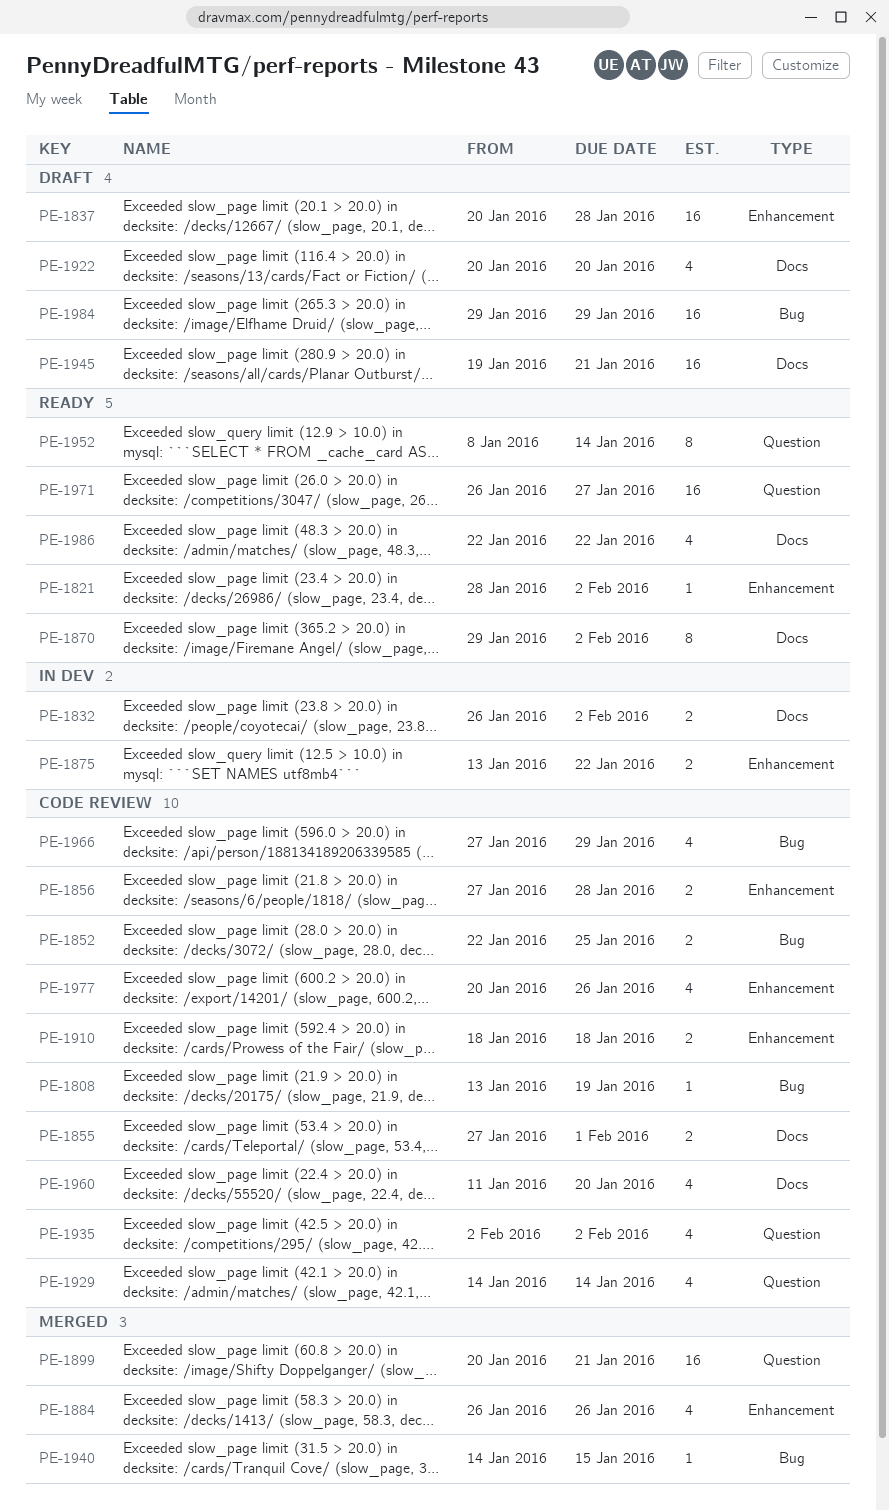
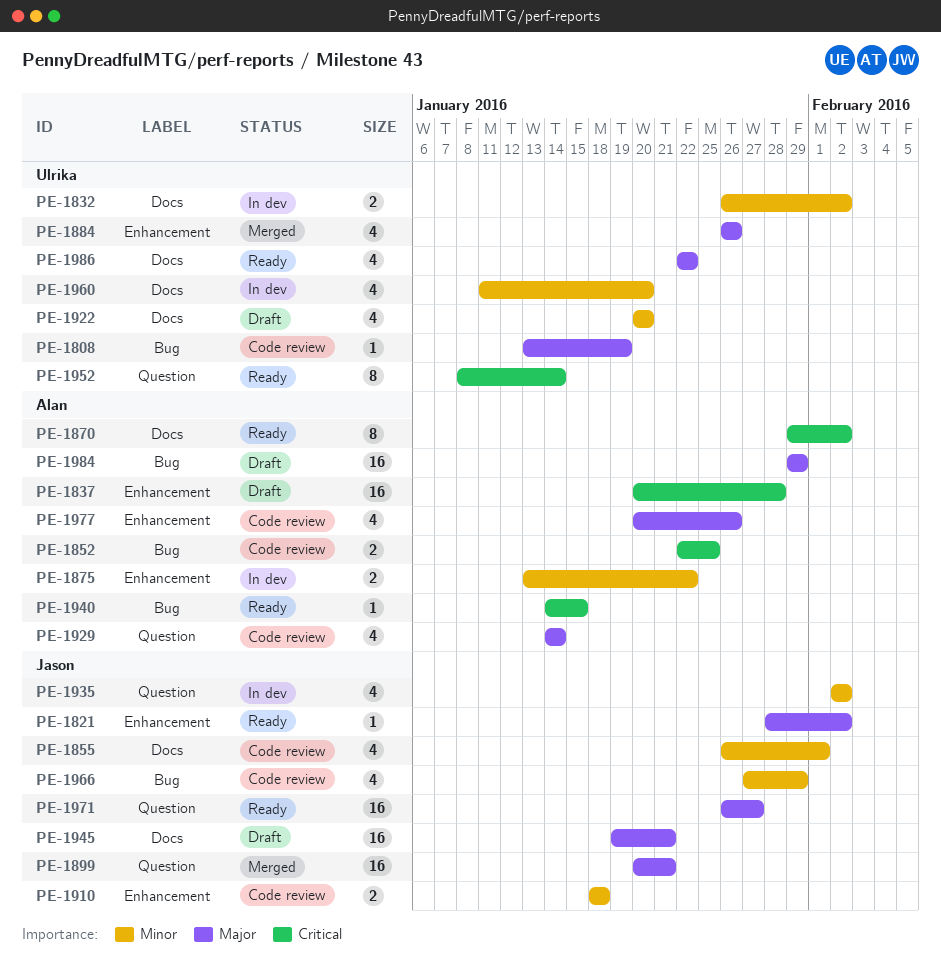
PE-1855, estimate: 2 -> 4
PE-1855, start: Jan 27 -> Jan 26
PE-1856: present -> none
PE-1935, status: Code review -> In dev
PE-1940, status: Merged -> Ready
PE-1960, status: Code review -> In dev

